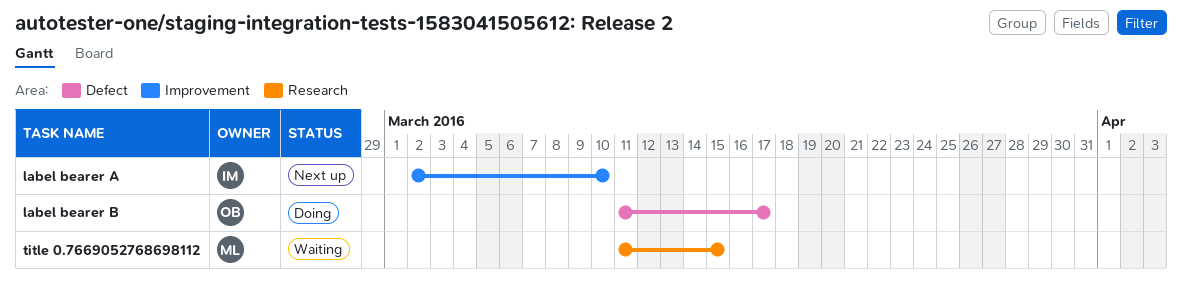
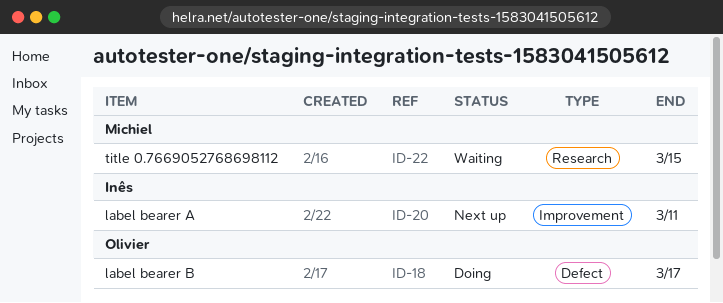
label bearer A, due: Mar 10 -> Mar 11

